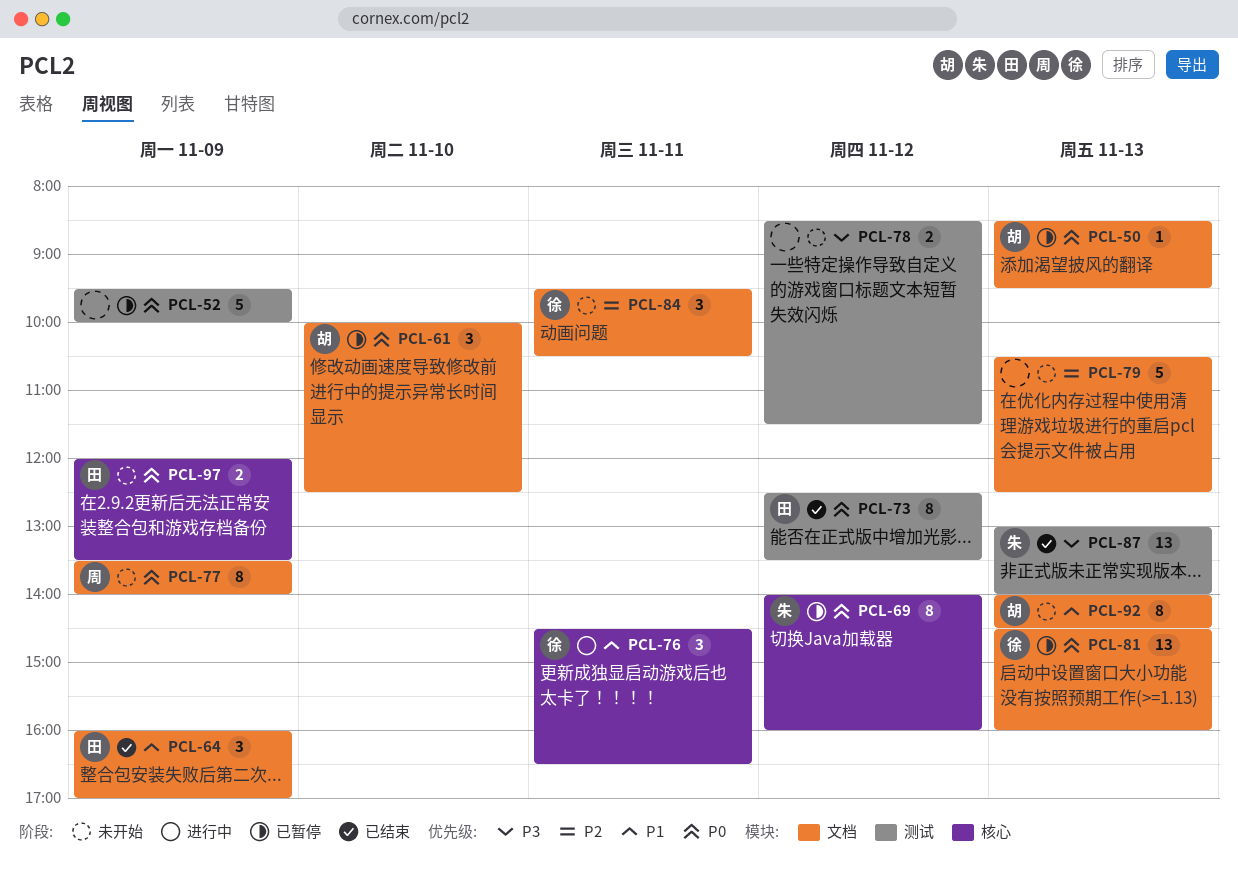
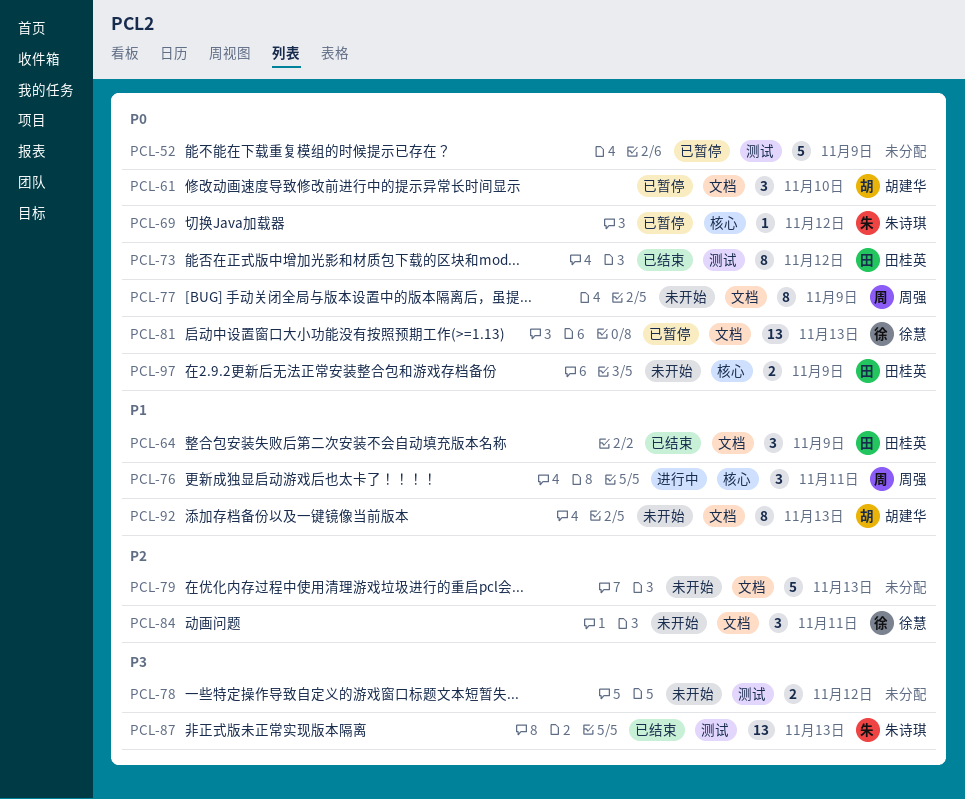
PCL-50: present -> none
PCL-69, estimate: 8 -> 1
PCL-76, owner: 徐慧 -> 周强

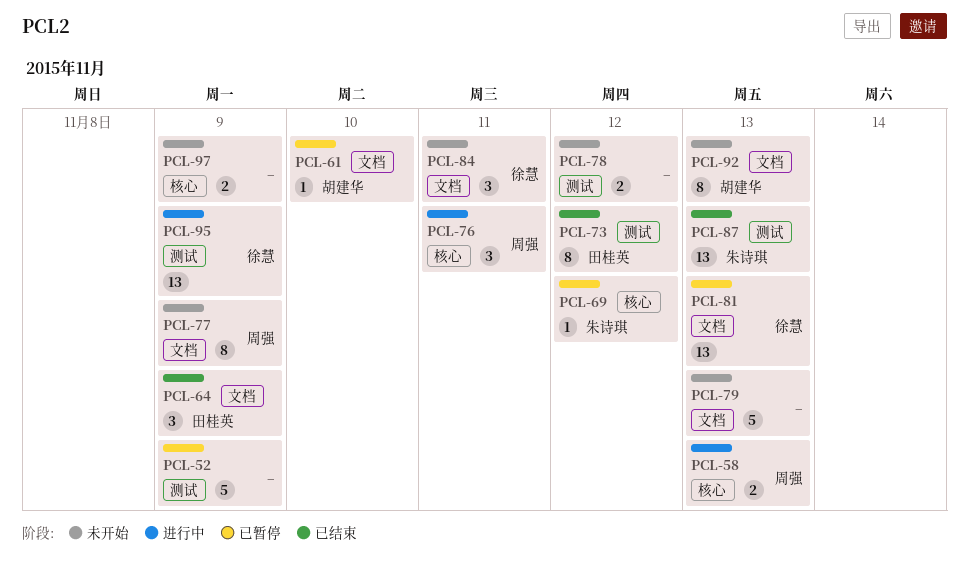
PCL-58: none -> present
PCL-61, estimate: 3 -> 1
PCL-95: none -> present
PCL-97, owner: 田桂英 -> none

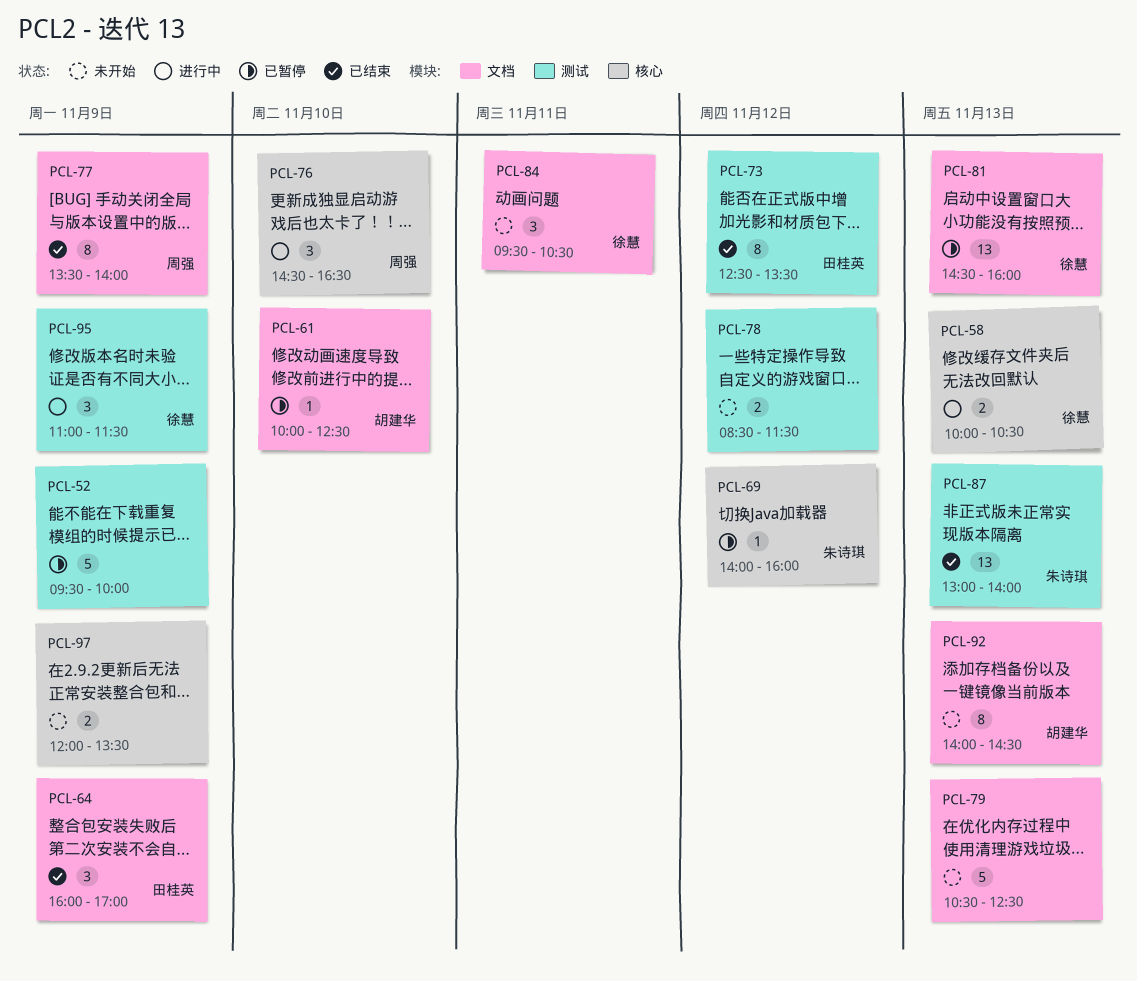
PCL-58, owner: 周强 -> 徐慧
PCL-76, day: Nov 11 -> Nov 10
PCL-77, status: 未开始 -> 已结束
PCL-95, estimate: 13 -> 3

